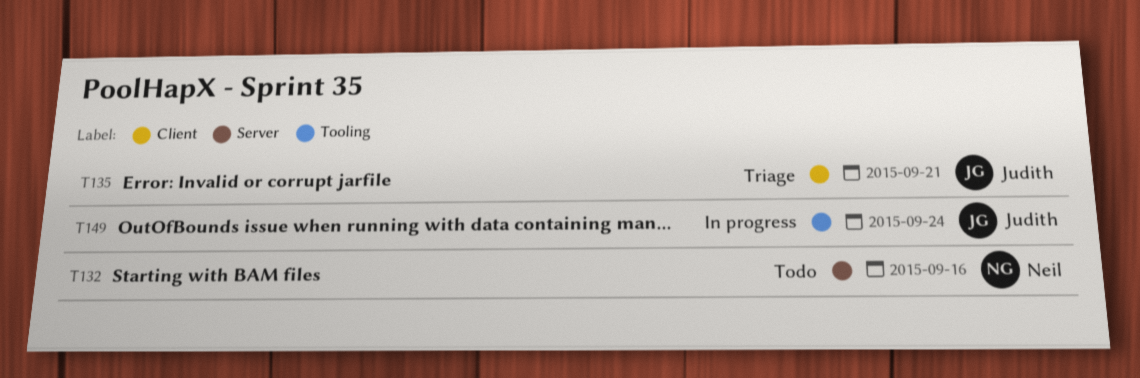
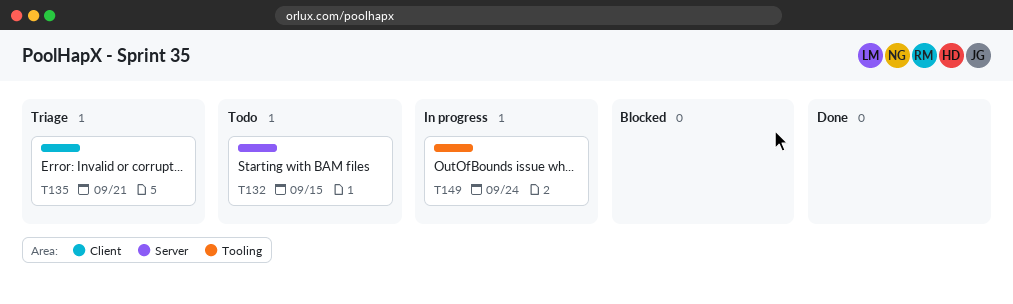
T132, due: Sep 16 -> Sep 15

